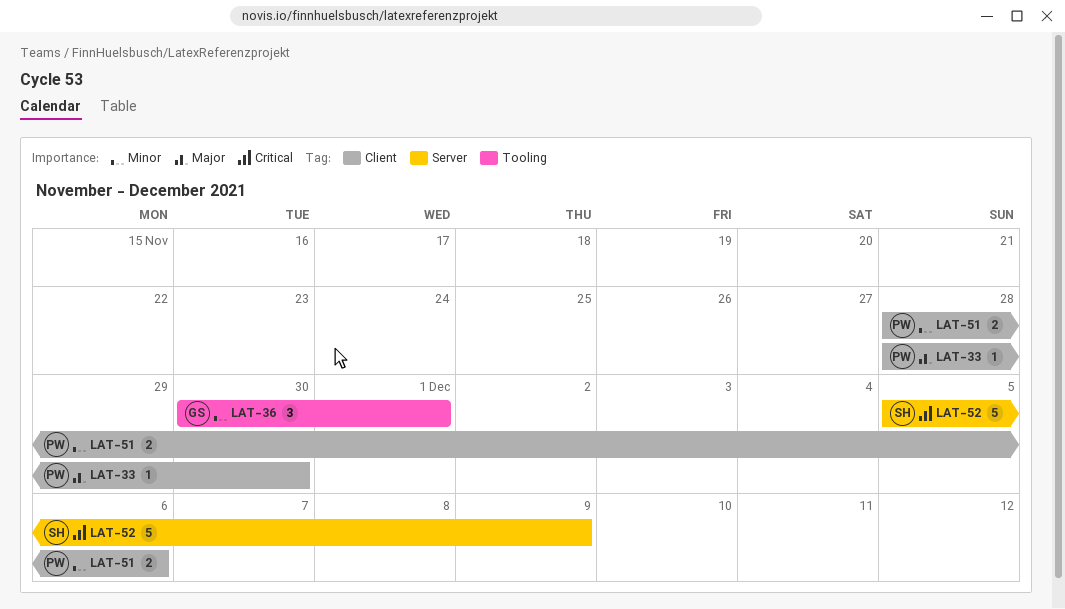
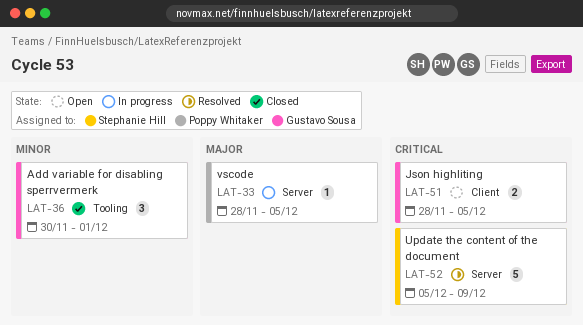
LAT-33, label: Client -> Server
LAT-33, due: Nov 30 -> Dec 5
LAT-51, owner: Poppy Whitaker -> Gustavo Sousa
LAT-51, priority: Minor -> Critical
LAT-51, due: Dec 6 -> Dec 5

